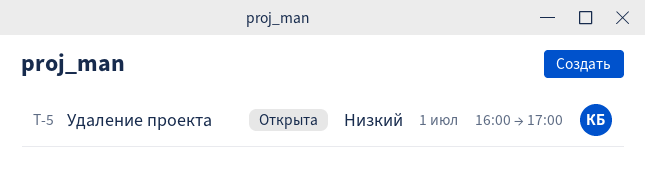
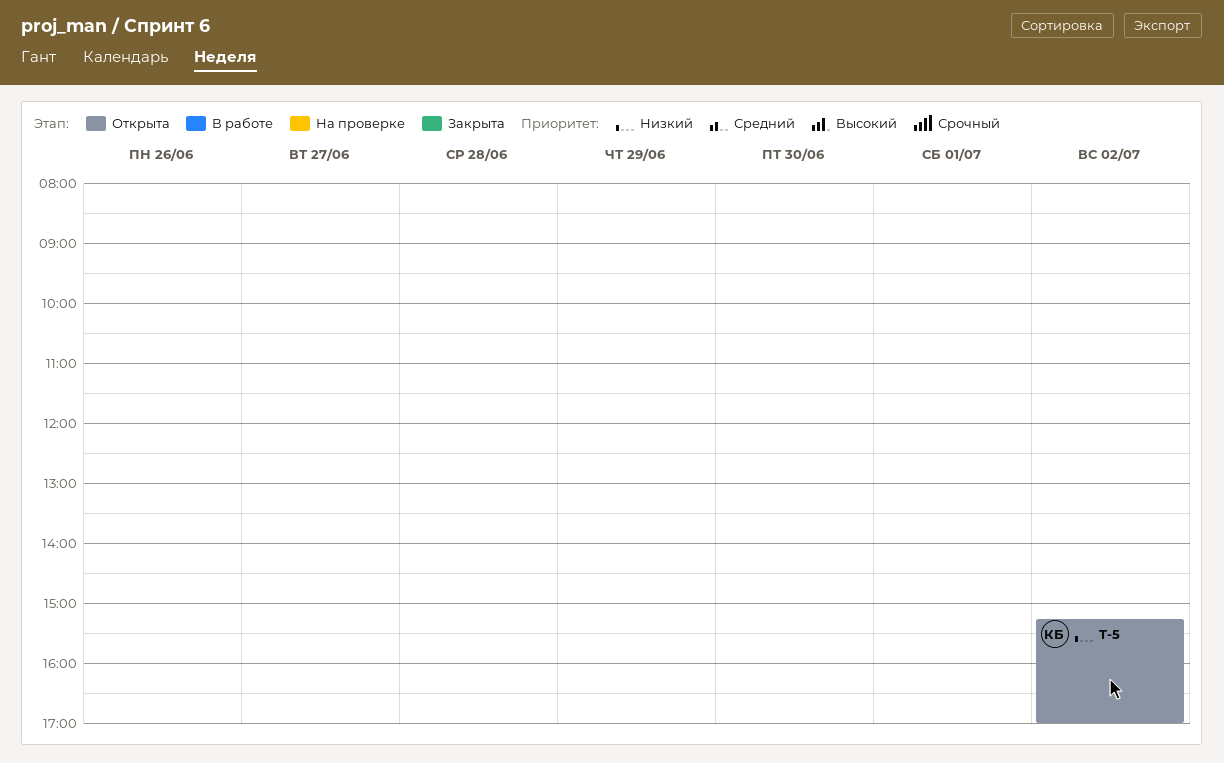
T-5, day: Jul 1 -> Jul 2
T-5, begins: 16:00 -> 15:15

